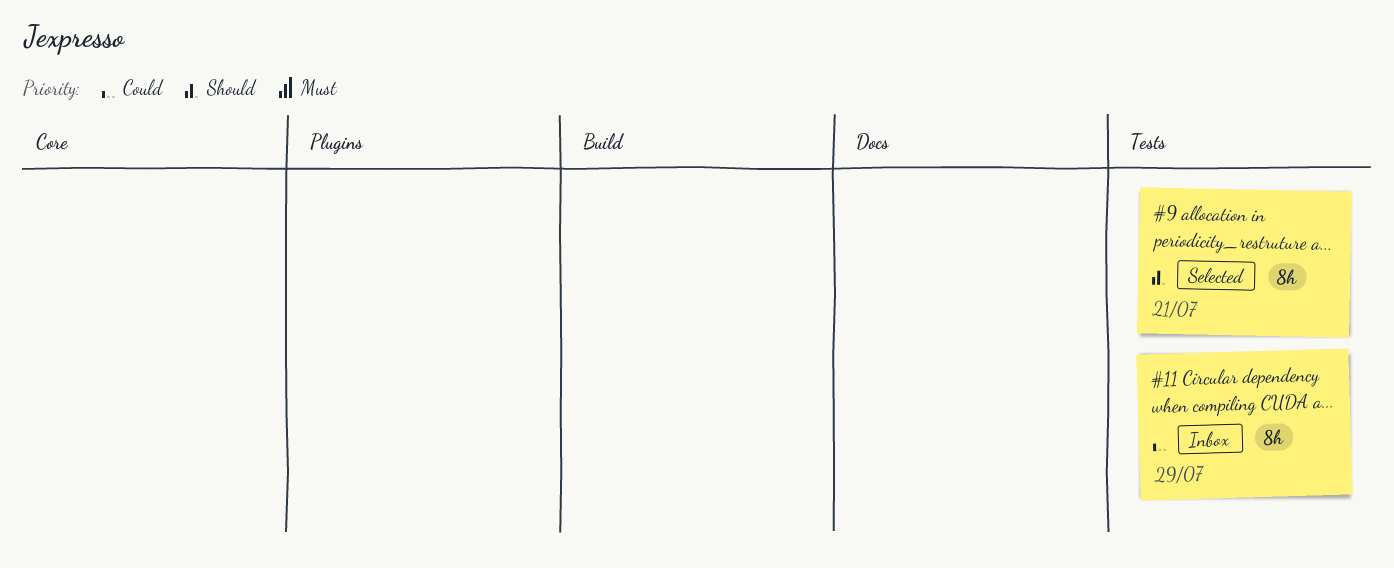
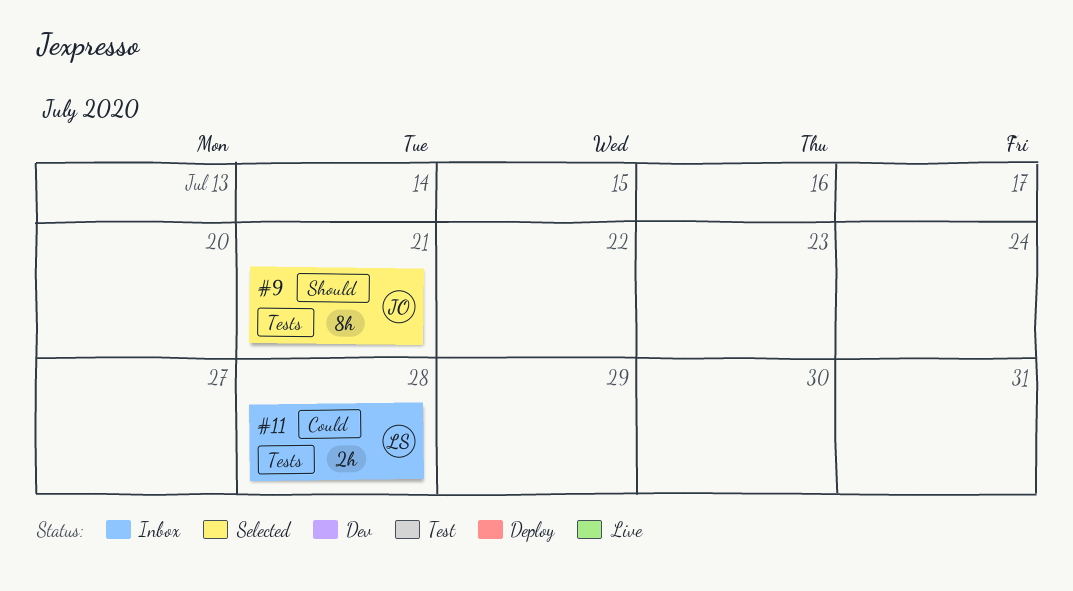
#11, estimate: 8h -> 2h
#11, due: Jul 29 -> Jul 28

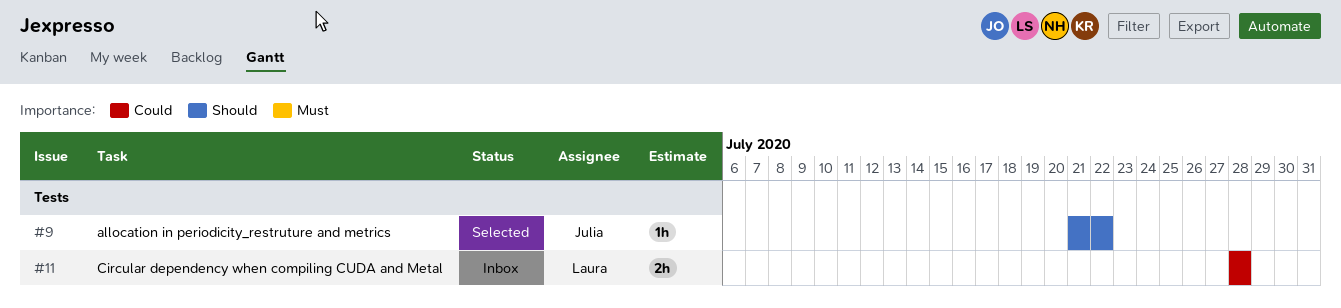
#9, estimate: 8h -> 1h
#9, due: Jul 21 -> Jul 22

